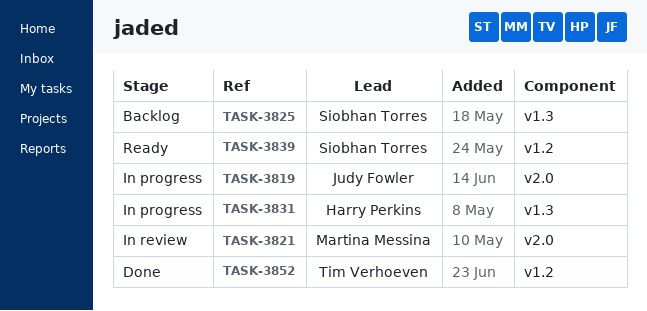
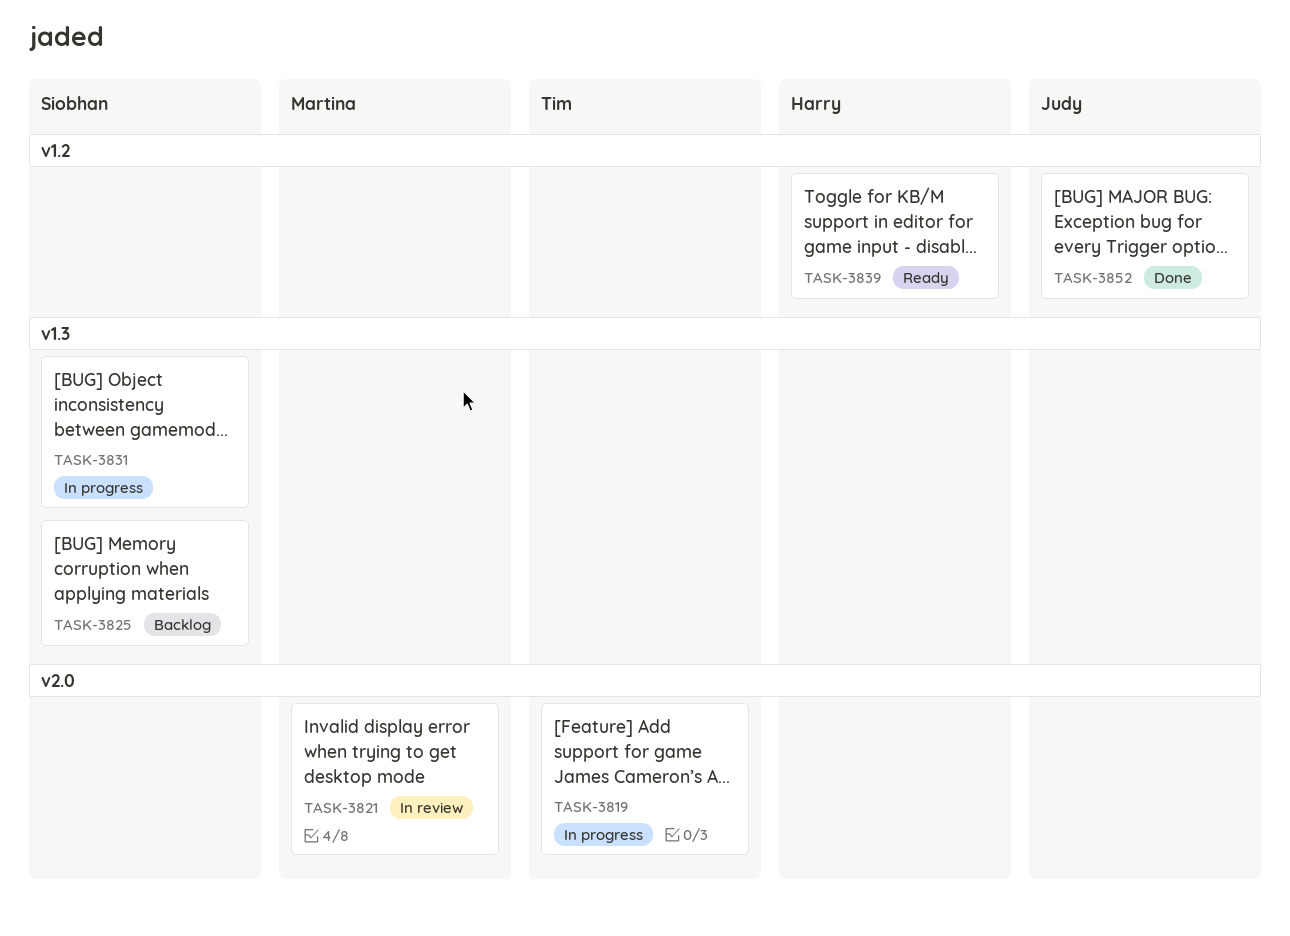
TASK-3819, owner: Judy Fowler -> Tim Verhoeven
TASK-3831, owner: Harry Perkins -> Siobhan Torres
TASK-3839, owner: Siobhan Torres -> Harry Perkins
TASK-3852, owner: Tim Verhoeven -> Judy Fowler

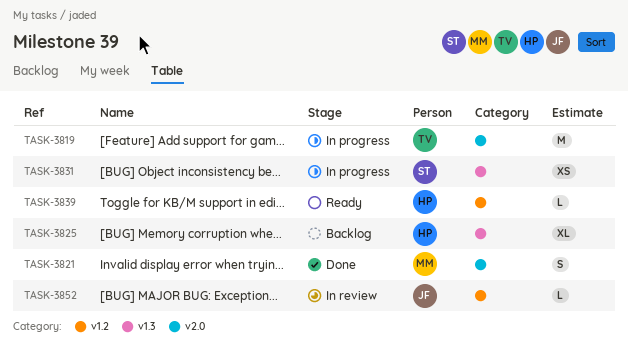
TASK-3821, status: In review -> Done
TASK-3825, owner: Siobhan -> Harry
TASK-3852, status: Done -> In review

